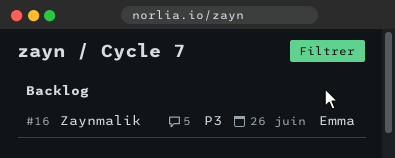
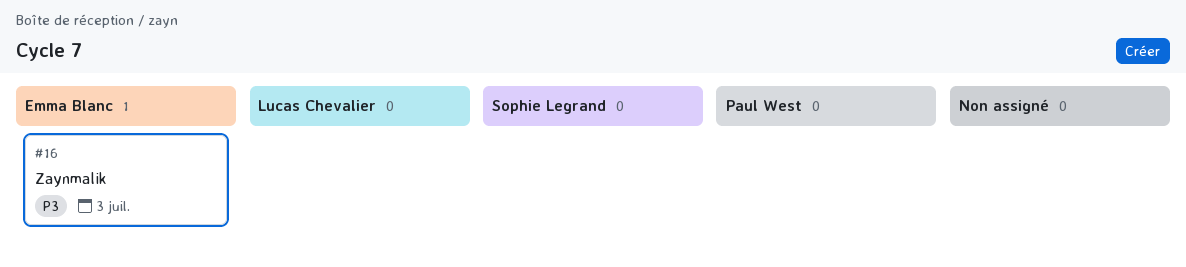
#16, due: Jun 26 -> Jul 3

